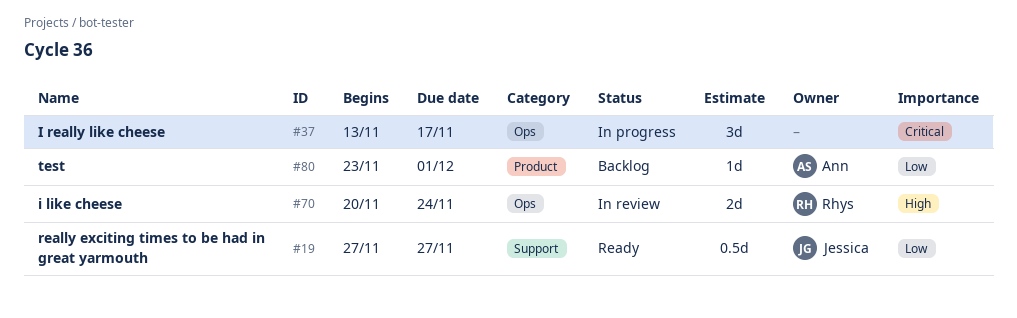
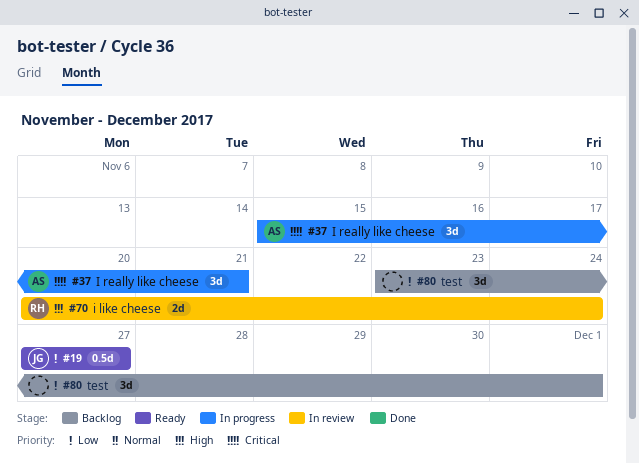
#37, owner: none -> Ann
#37, start: Nov 13 -> Nov 15
#37, due: Nov 17 -> Nov 21
#80, owner: Ann -> none
#80, estimate: 1d -> 3d

